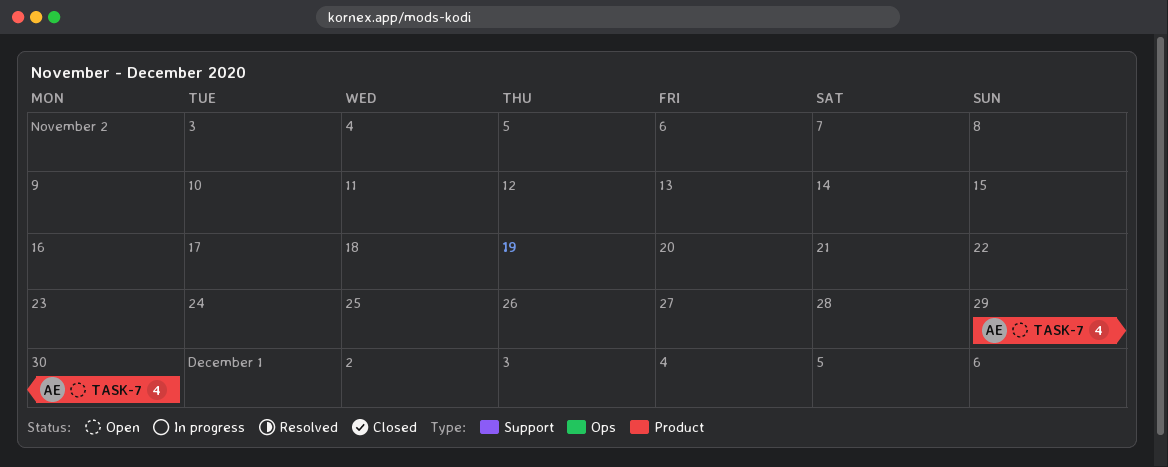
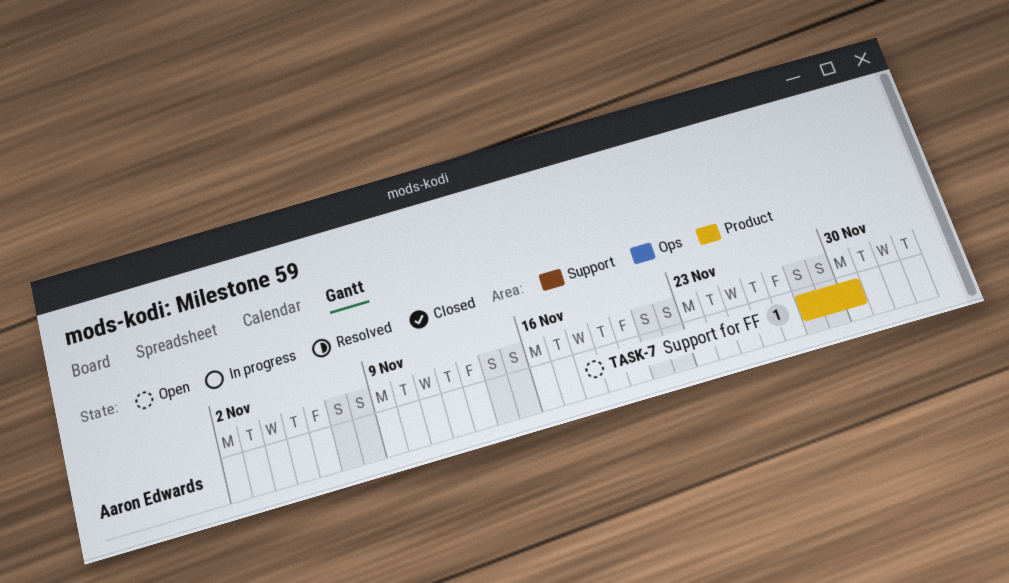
TASK-7, estimate: 4 -> 1
TASK-7, start: Nov 29 -> Nov 28

